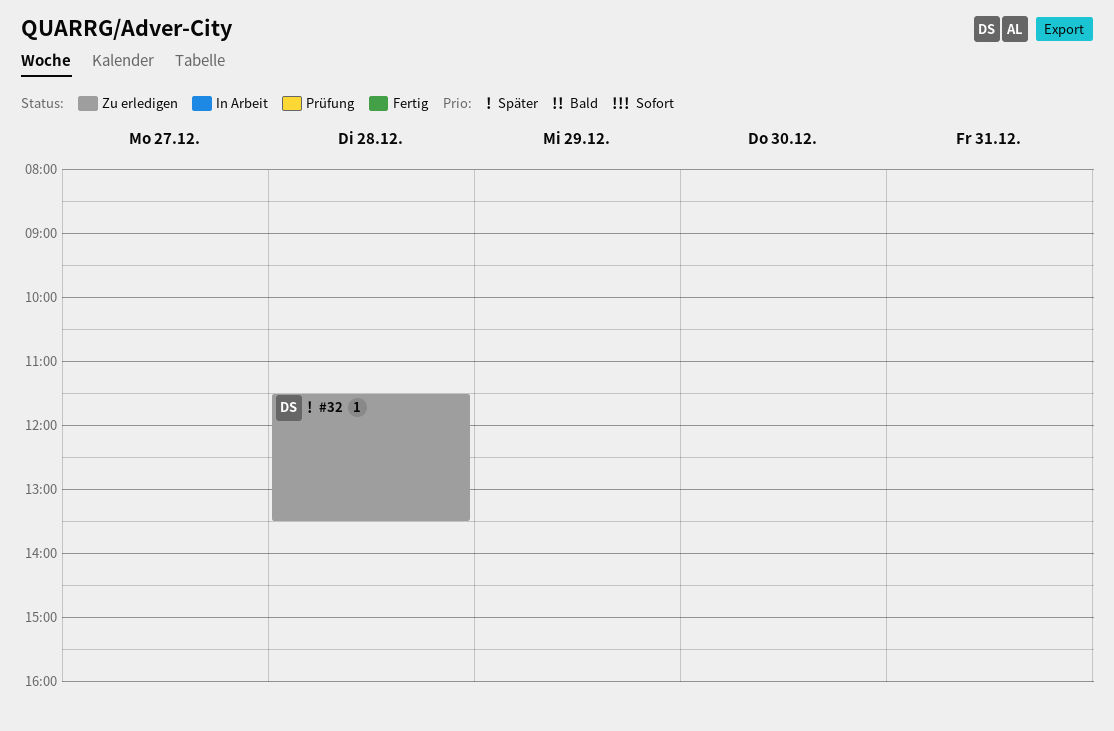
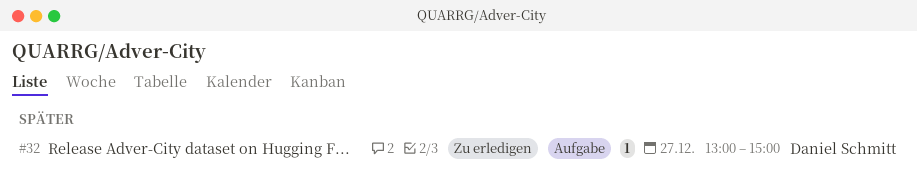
#32, day: Dec 28 -> Dec 27
#32, begins: 11:30 -> 13:00
#32, ends: 13:30 -> 15:00

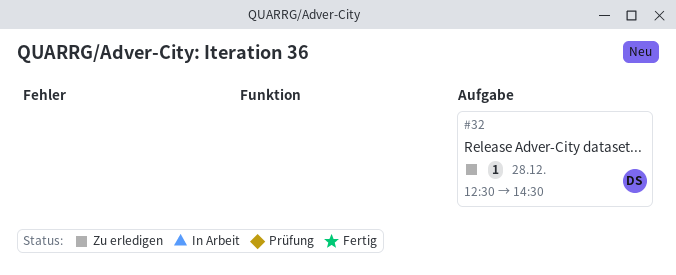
#32, day: Dec 27 -> Dec 28
#32, begins: 13:00 -> 12:30
#32, ends: 15:00 -> 14:30

